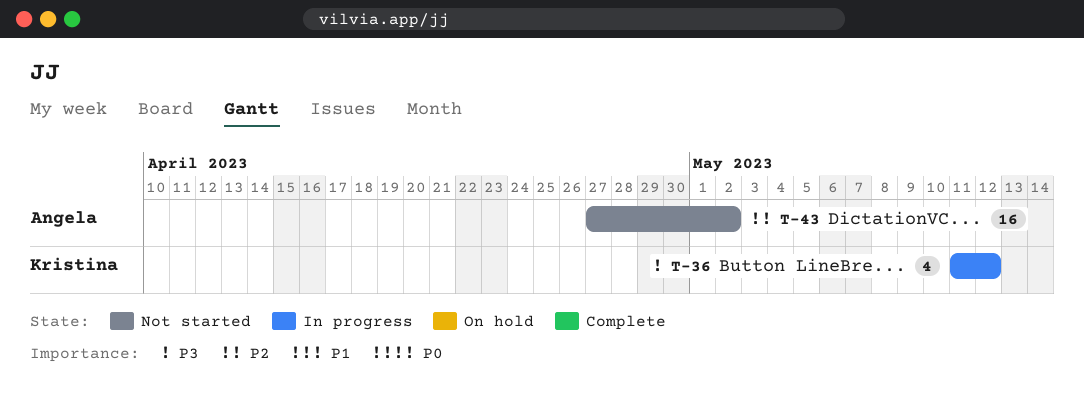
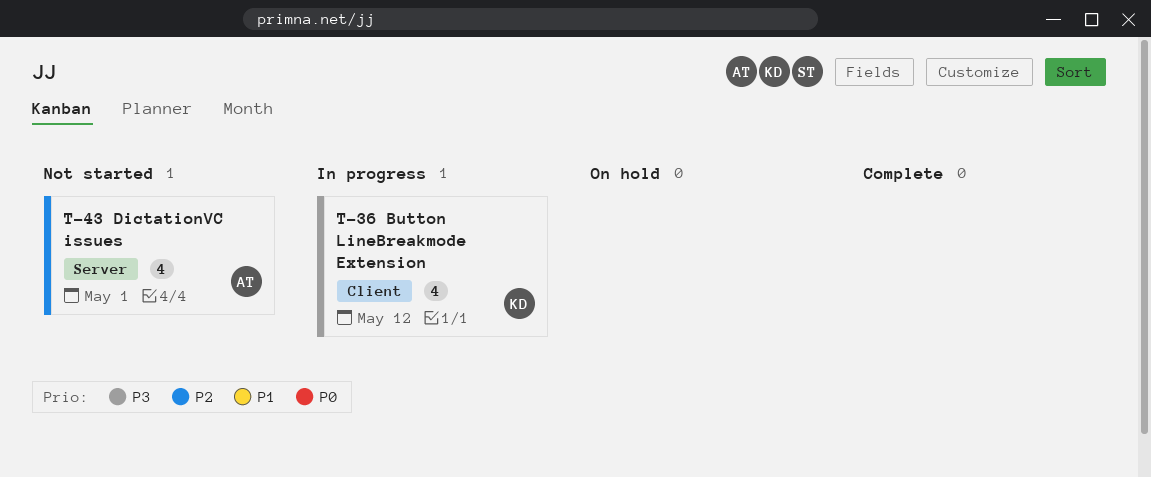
T-43, estimate: 16 -> 4
T-43, due: May 2 -> May 1

